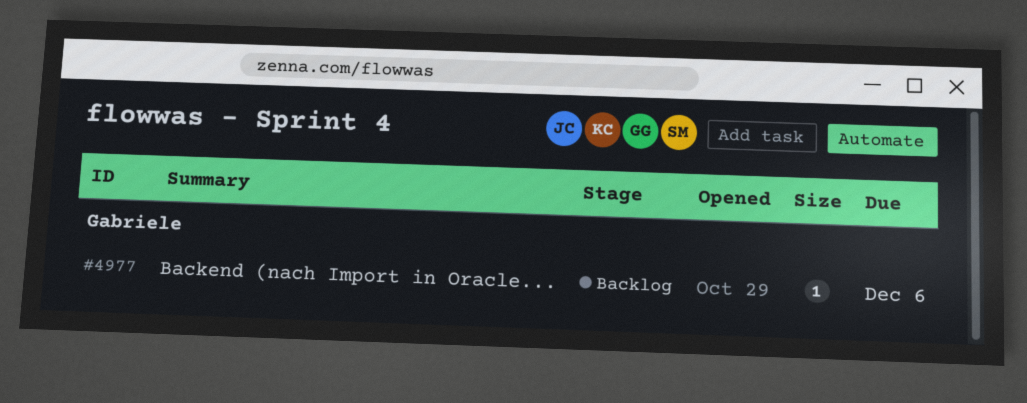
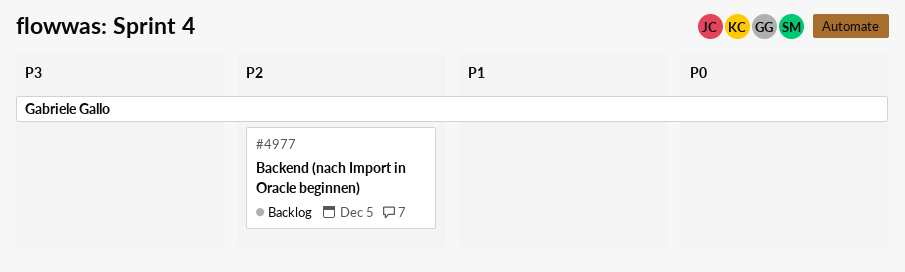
#4977, due: Dec 6 -> Dec 5

